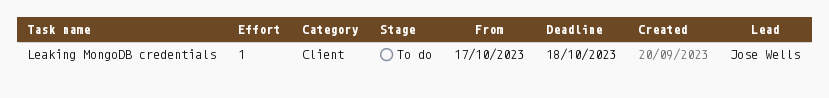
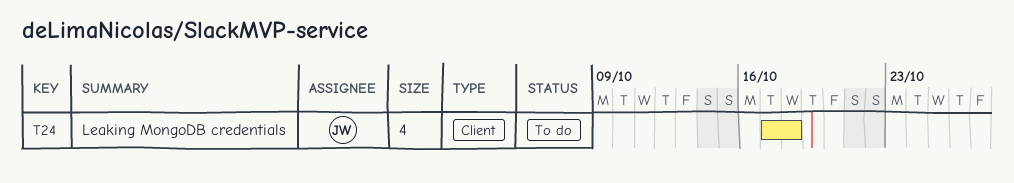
Leaking MongoDB credentials, estimate: 1 -> 4

